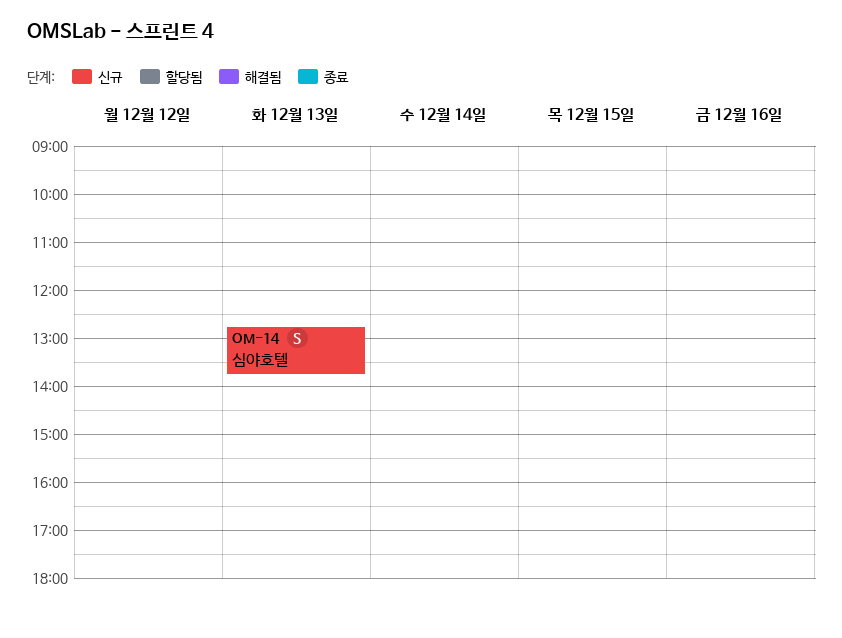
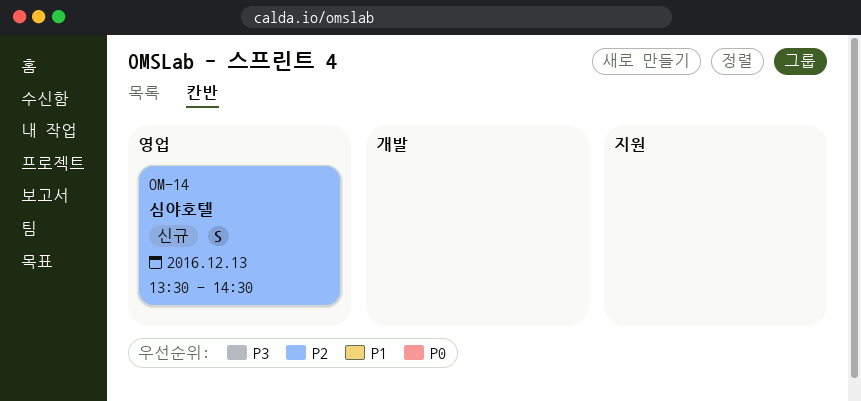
OM-14, begins: 12:45 -> 13:30
OM-14, ends: 13:45 -> 14:30

